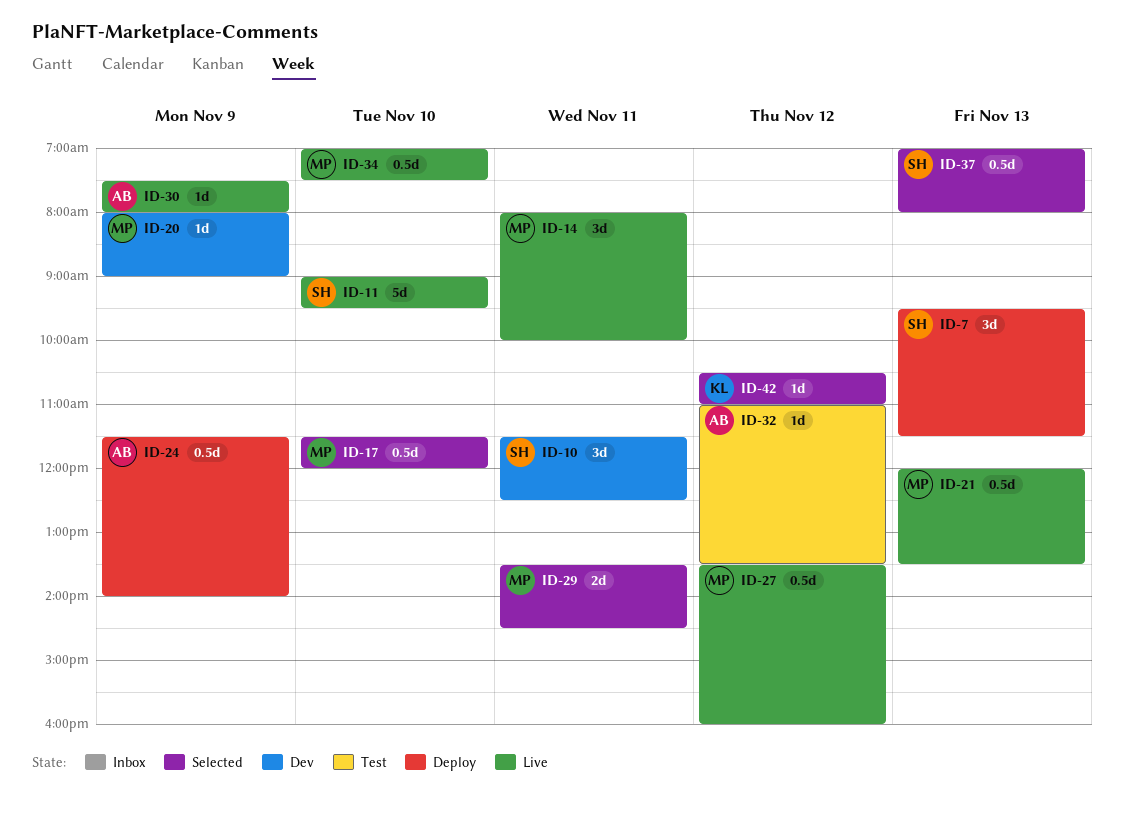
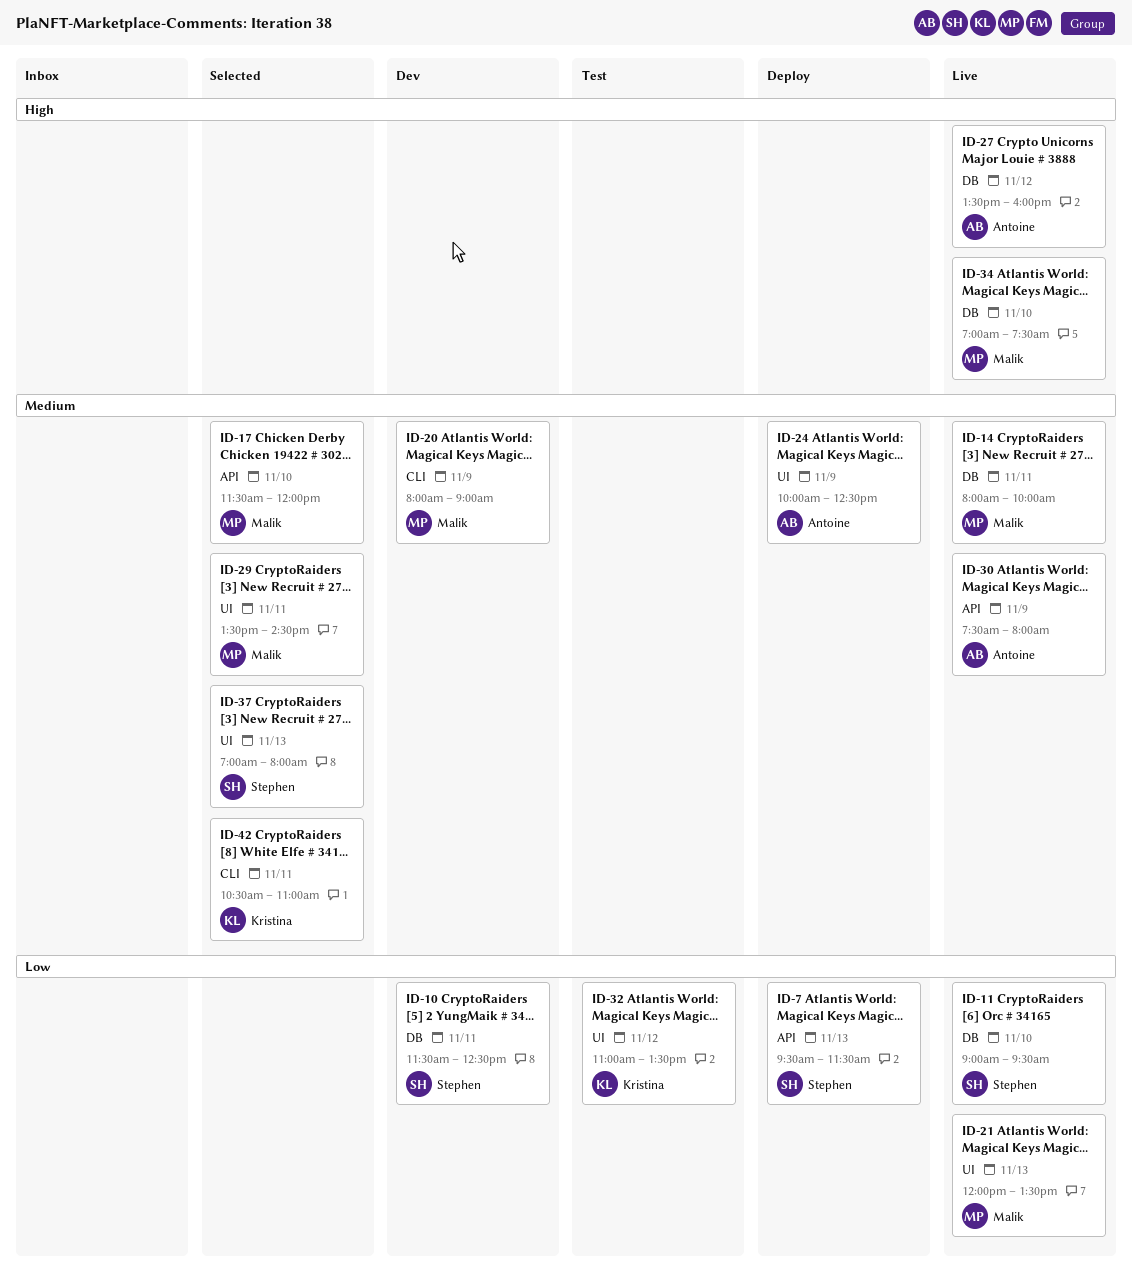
ID-24, begins: 11:30 -> 10:00
ID-24, ends: 14:00 -> 12:30
ID-27, owner: Malik -> Antoine
ID-32, owner: Antoine -> Kristina
ID-42, day: Nov 12 -> Nov 11

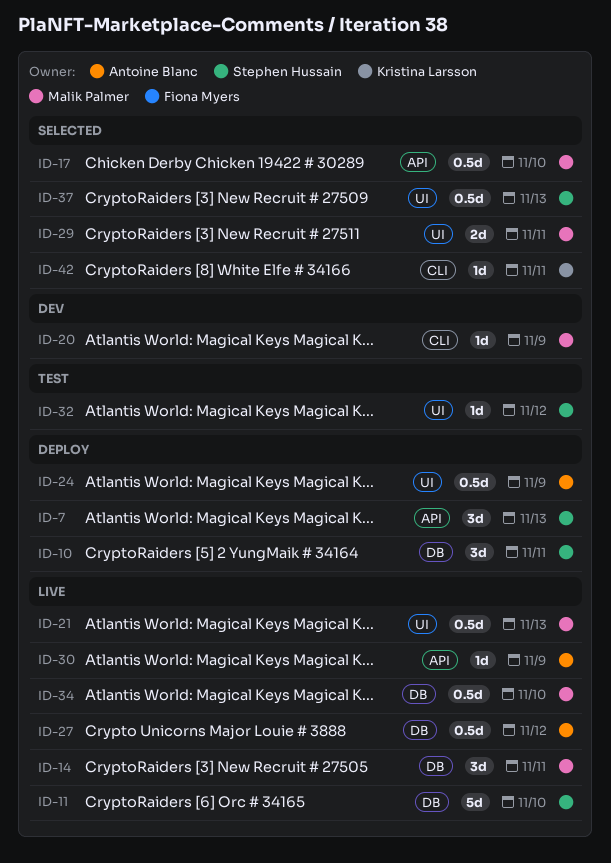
ID-10, status: Dev -> Deploy
ID-32, owner: Kristina Larsson -> Stephen Hussain

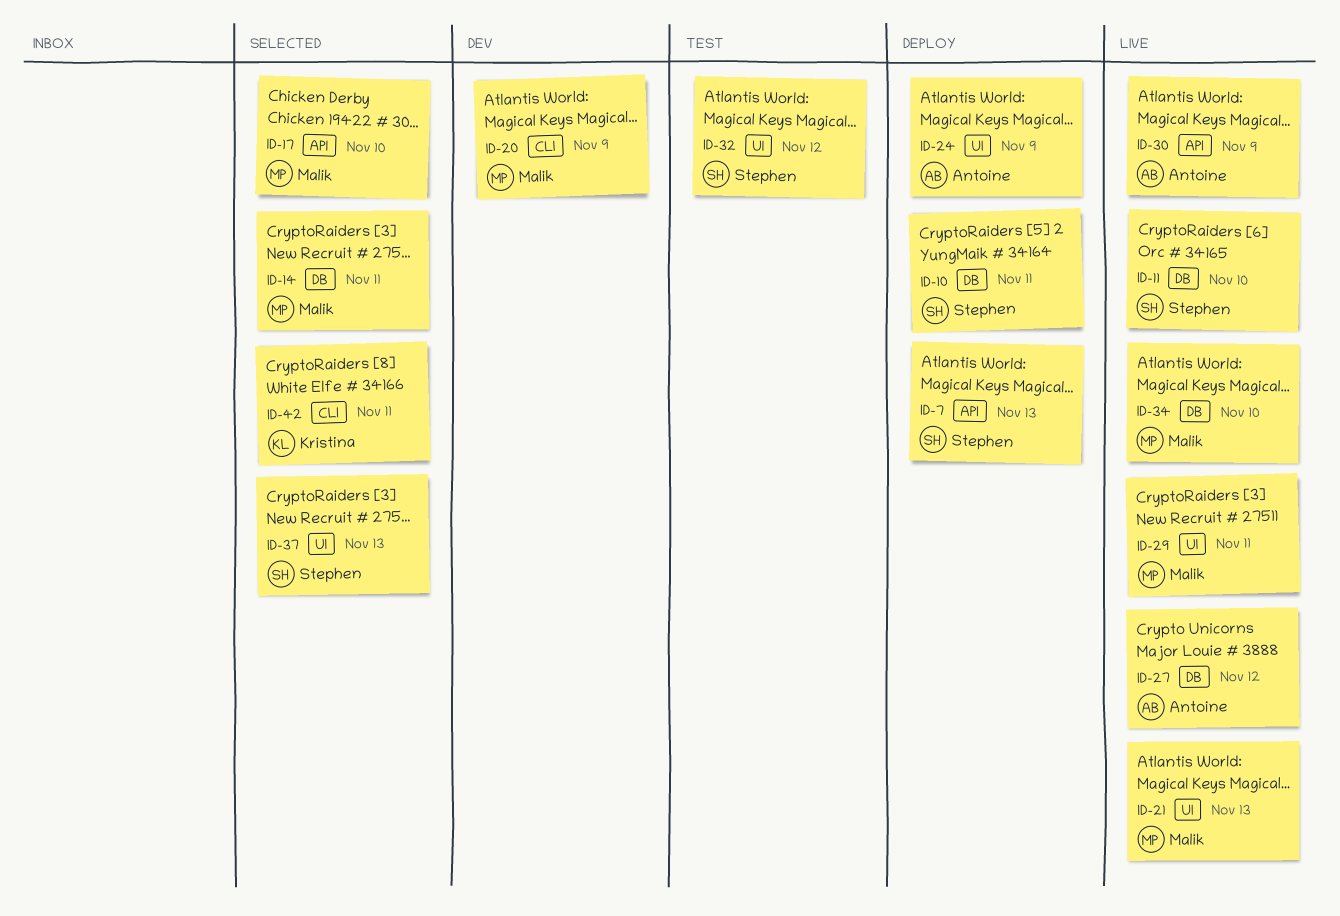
ID-14, status: Live -> Selected
ID-29, status: Selected -> Live

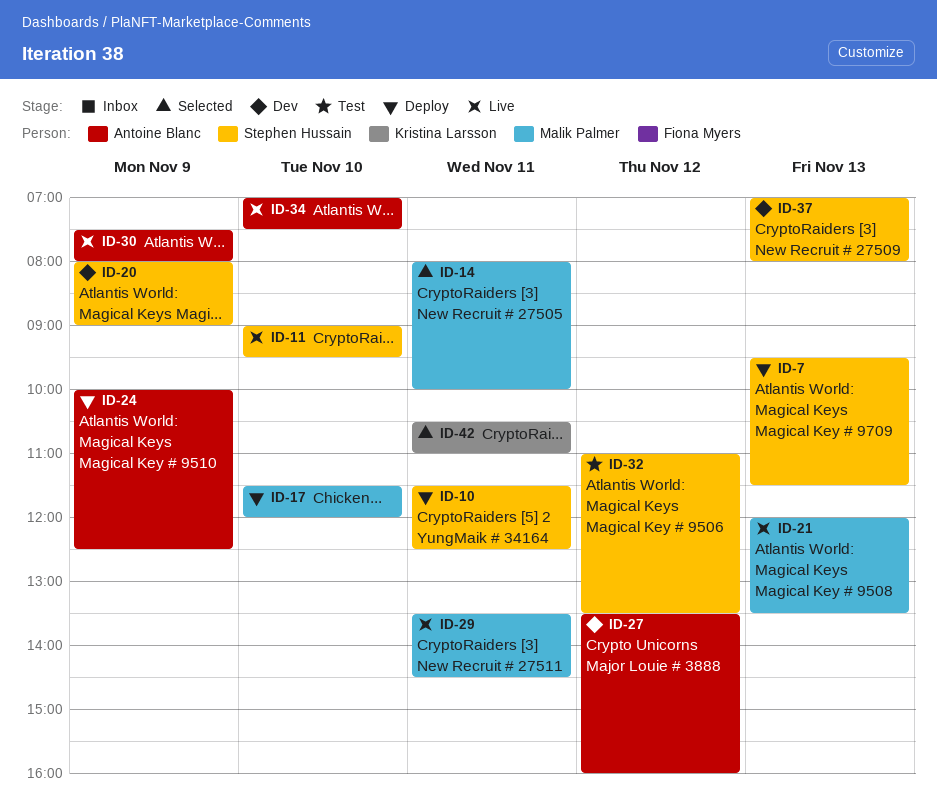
ID-17, status: Selected -> Deploy
ID-20, owner: Malik Palmer -> Stephen Hussain
ID-27, status: Live -> Dev
ID-34, owner: Malik Palmer -> Antoine Blanc
ID-37, status: Selected -> Dev

